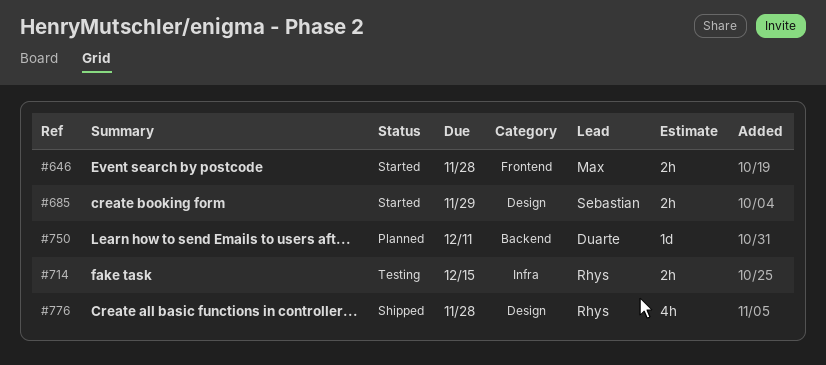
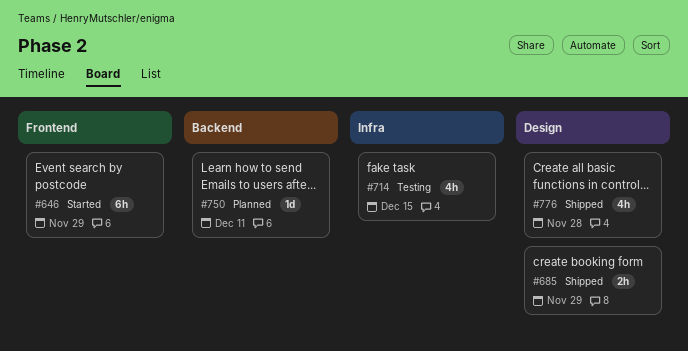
#646, estimate: 2h -> 6h
#646, due: Nov 28 -> Nov 29
#685, status: Started -> Shipped
#714, estimate: 2h -> 4h

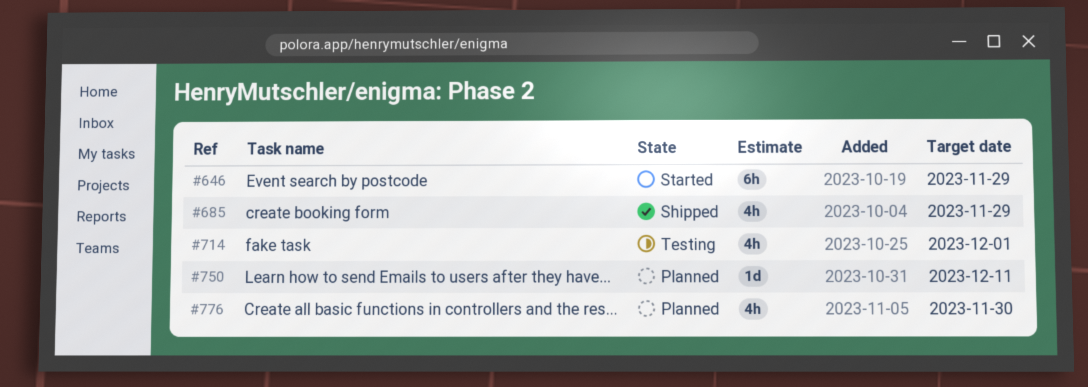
#685, estimate: 2h -> 4h
#714, due: Dec 15 -> Dec 1
#776, status: Shipped -> Planned
#776, due: Nov 28 -> Nov 30

